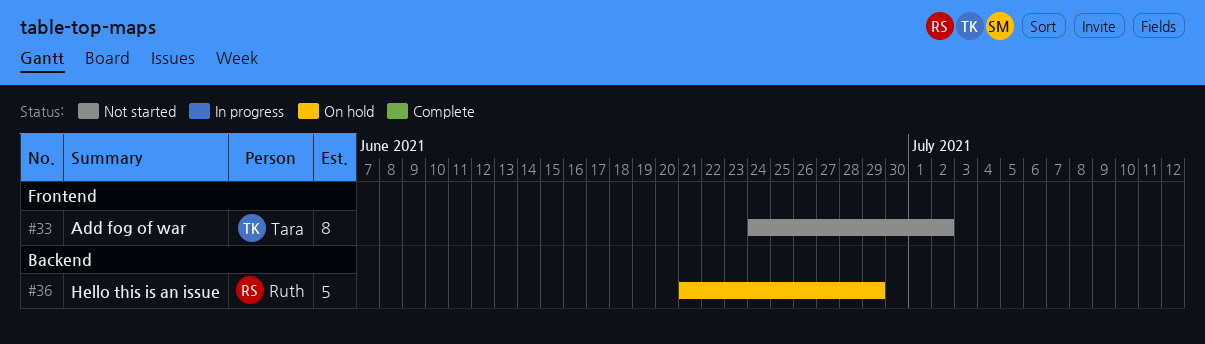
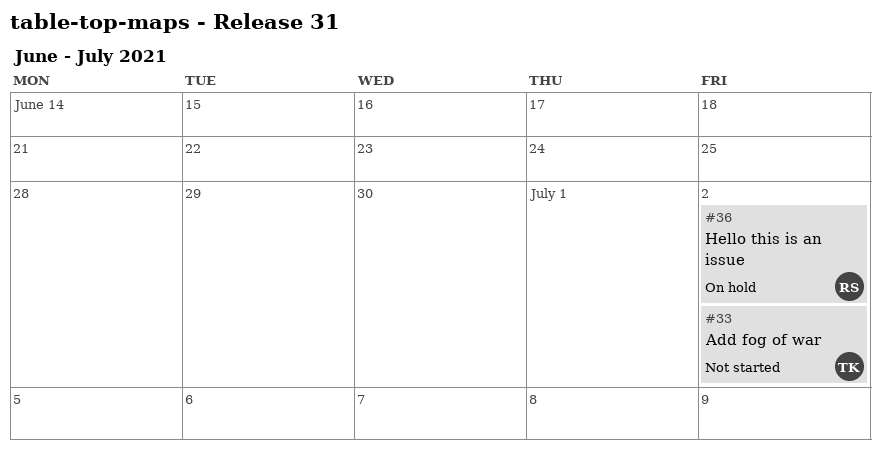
#36, due: Jun 29 -> Jul 2

